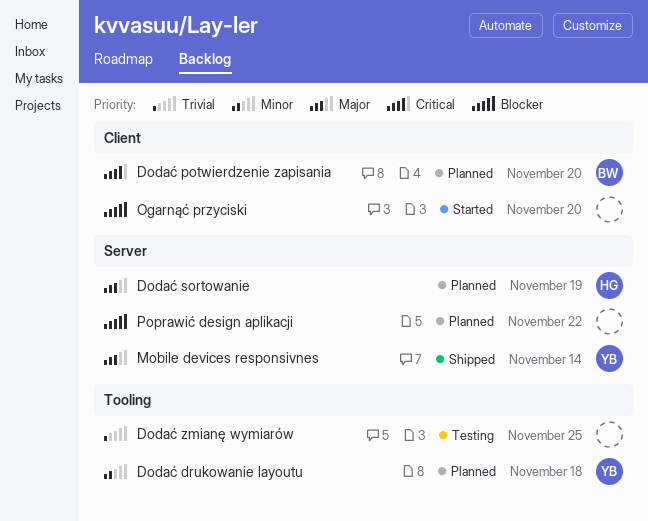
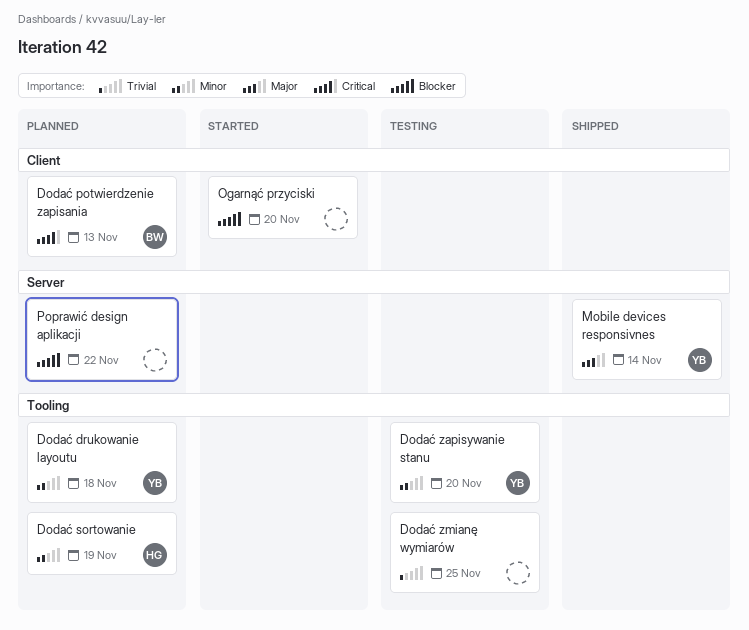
Dodać potwierdzenie zapisania, due: Nov 20 -> Nov 13
Dodać sortowanie, priority: Major -> Minor
Dodać sortowanie, label: Server -> Tooling
Dodać zapisywanie stanu: none -> present

